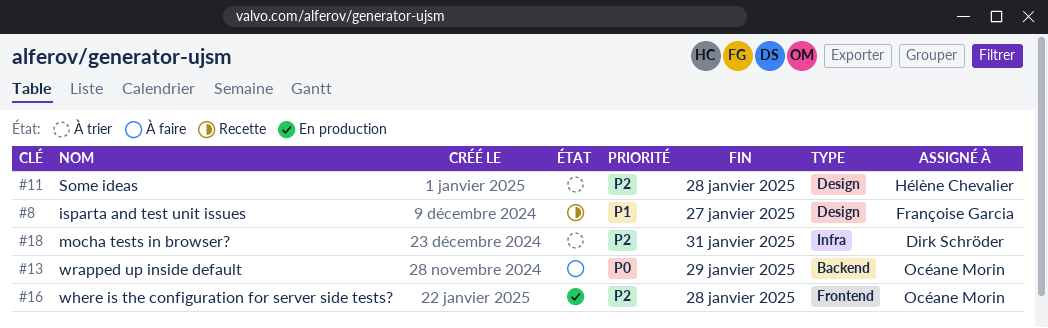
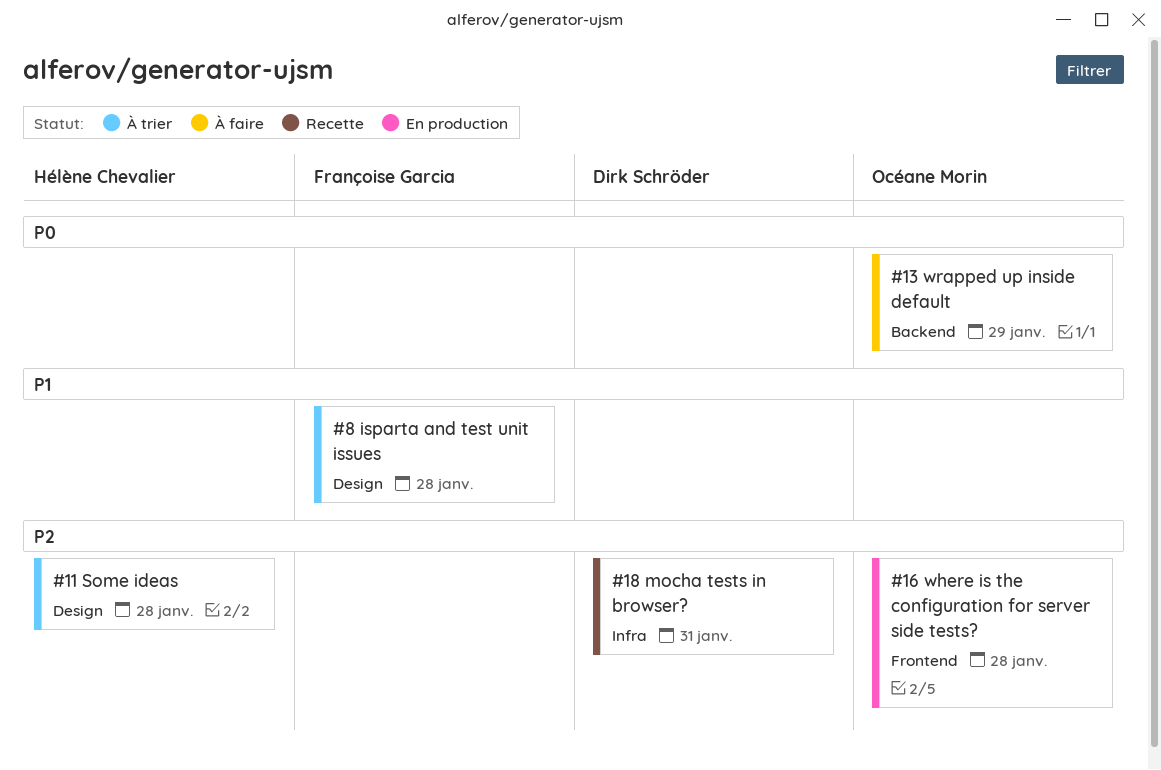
#8, status: Recette -> À trier
#8, due: Jan 27 -> Jan 28
#18, status: À trier -> Recette

